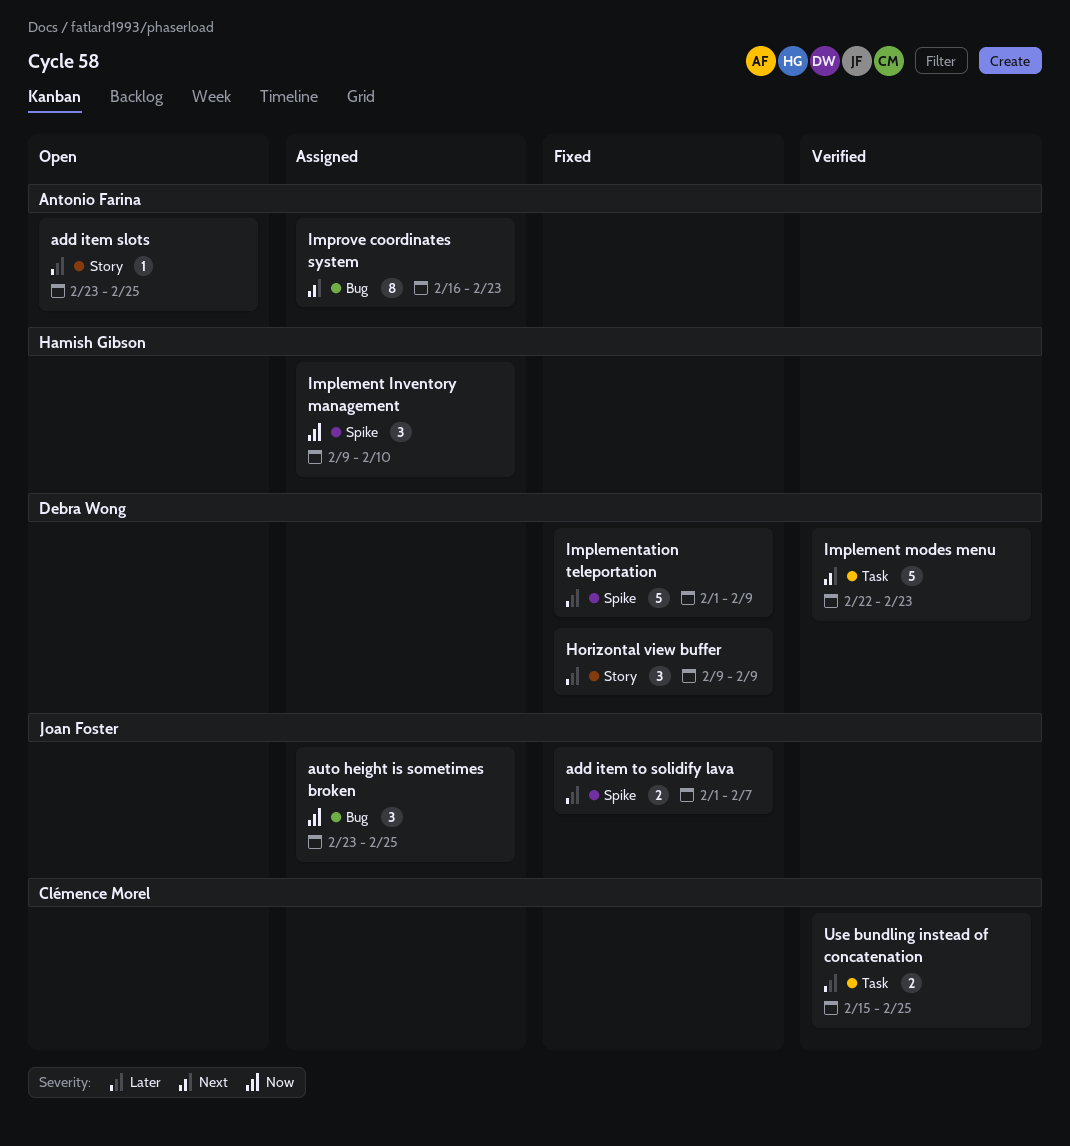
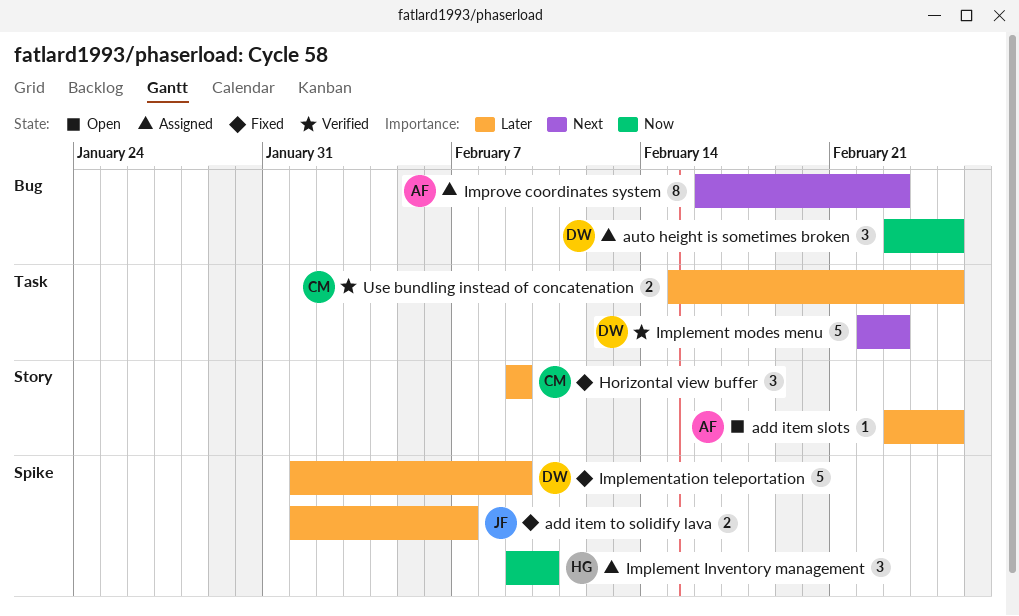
auto height is sometimes broken, owner: Joan Foster -> Debra Wong
Horizontal view buffer, owner: Debra Wong -> Clémence Morel

